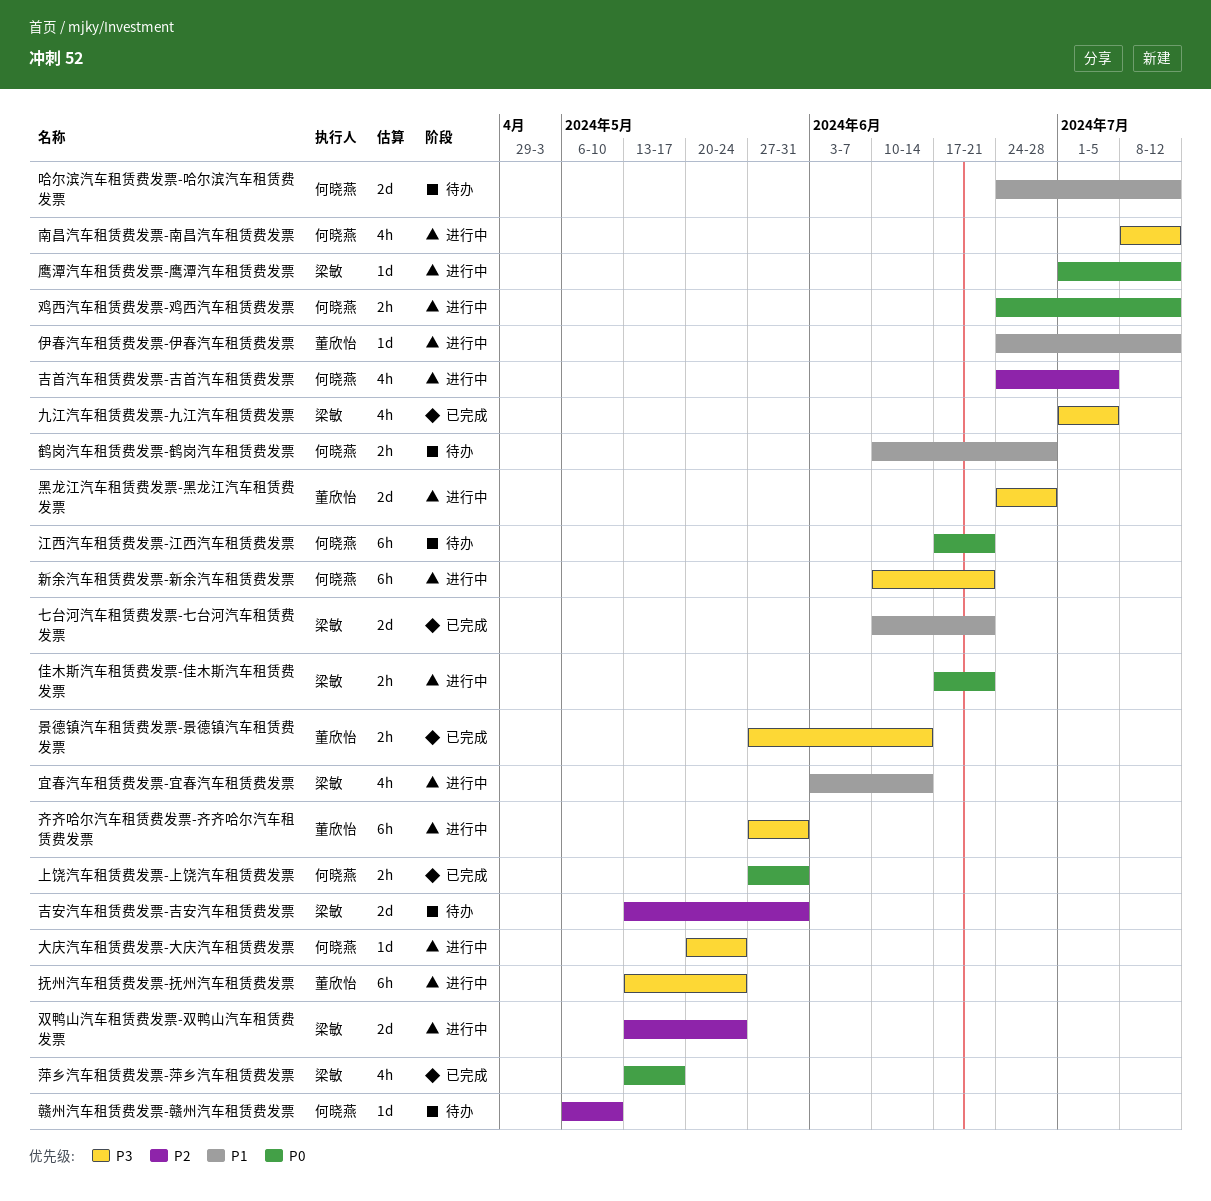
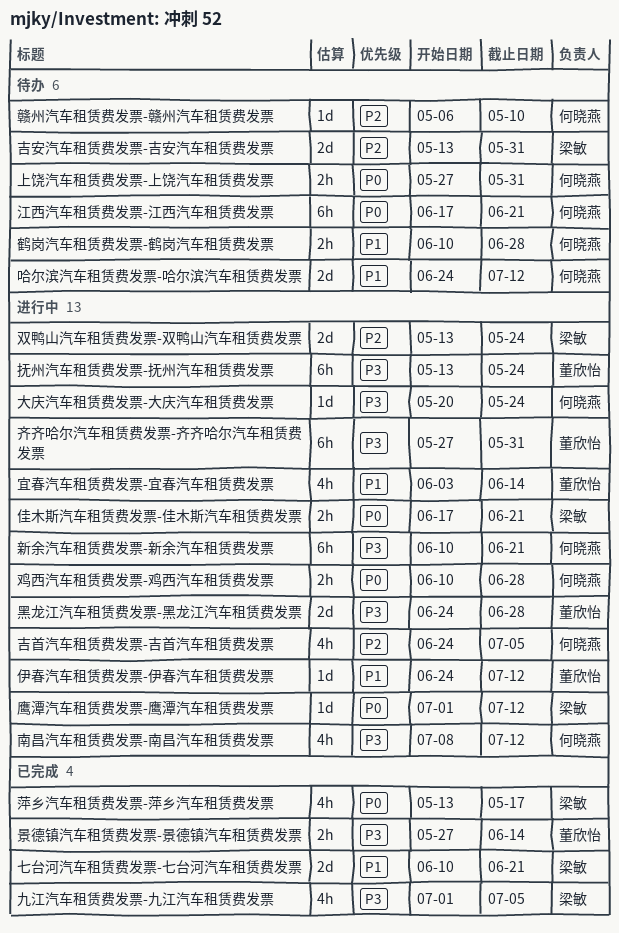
上饶汽车租赁费发票-上饶汽车租赁费发票, status: 已完成 -> 待办
宜春汽车租赁费发票-宜春汽车租赁费发票, owner: 梁敏 -> 董欣怡
鸡西汽车租赁费发票-鸡西汽车租赁费发票, start: Jun 24 -> Jun 10
鸡西汽车租赁费发票-鸡西汽车租赁费发票, due: Jul 12 -> Jun 28

